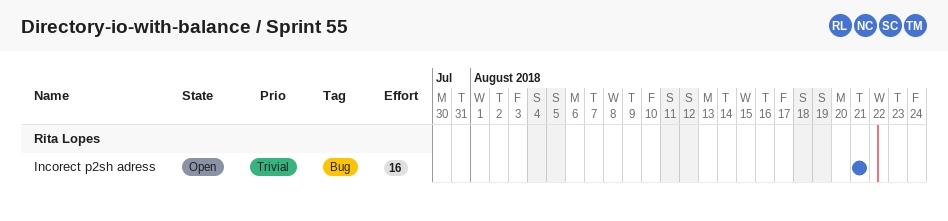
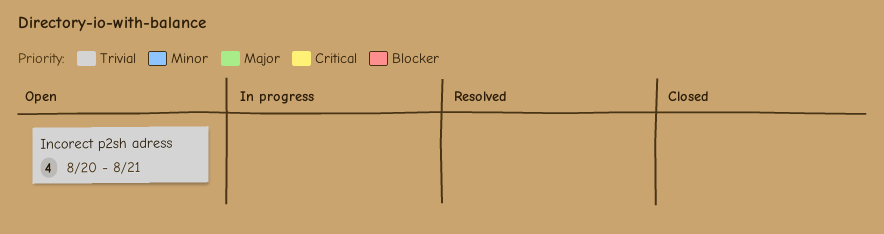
Incorect p2sh adress, estimate: 16 -> 4
Incorect p2sh adress, start: Aug 21 -> Aug 20

